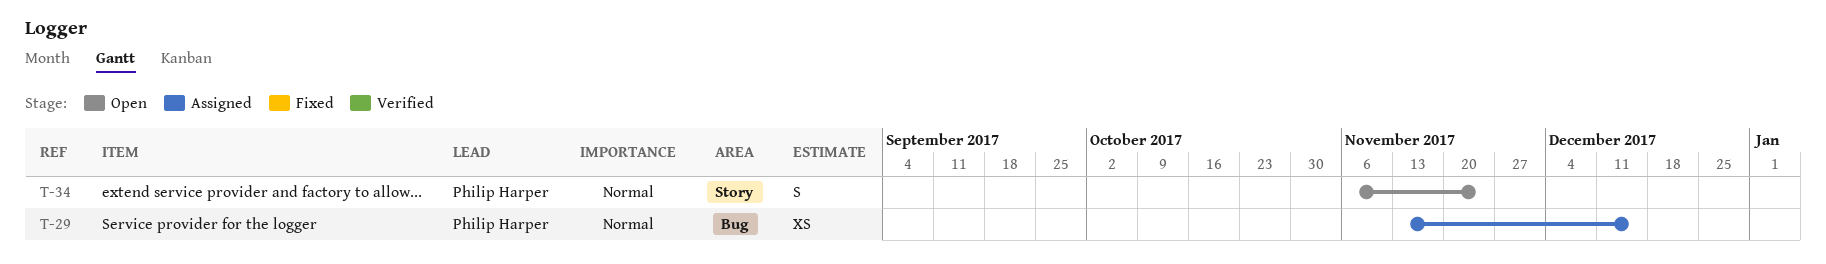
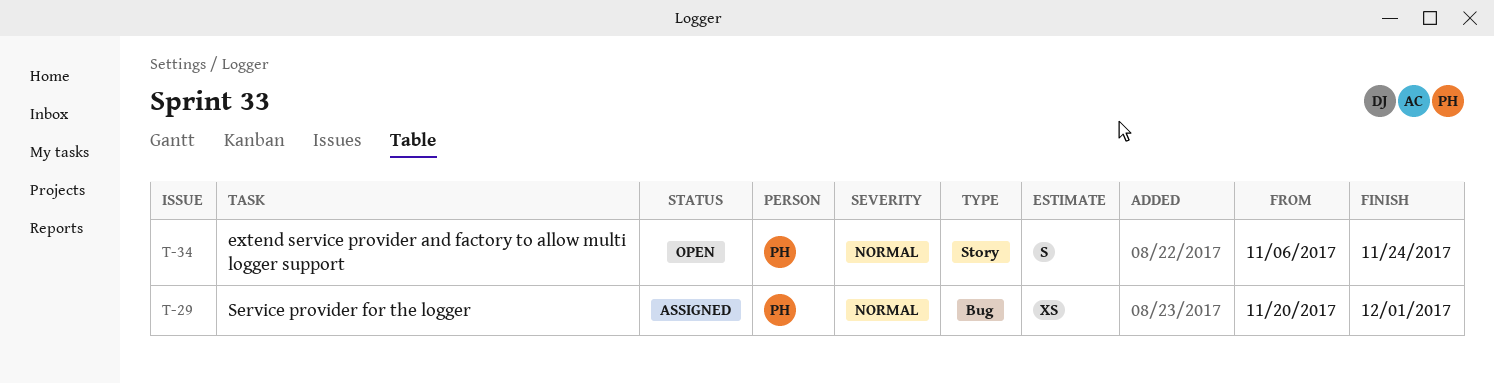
T-29, start: Nov 13 -> Nov 20
T-29, due: Dec 15 -> Dec 1

